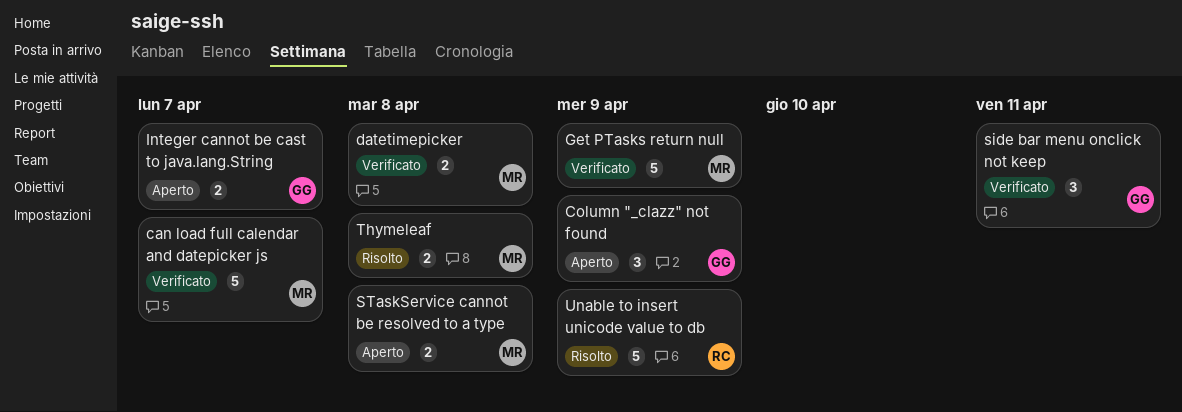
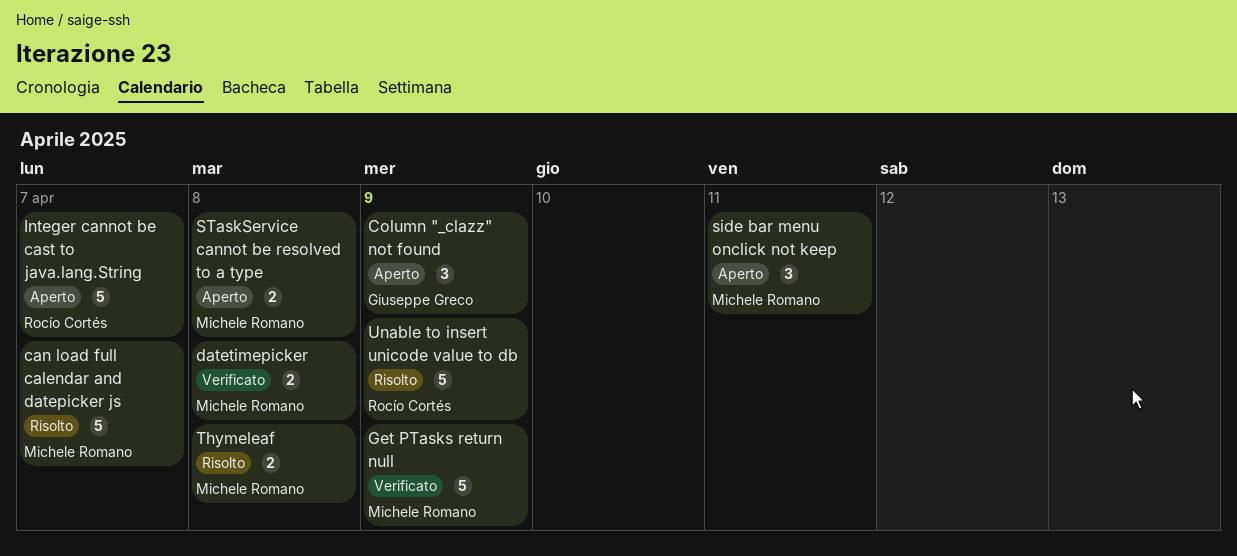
can load full calendar and datepicker js, status: Verificato -> Risolto
Integer cannot be cast to java.lang.String, owner: Giuseppe Greco -> Rocío Cortés
Integer cannot be cast to java.lang.String, estimate: 2 -> 5
side bar menu onclick not keep, status: Verificato -> Aperto
side bar menu onclick not keep, owner: Giuseppe Greco -> Michele Romano

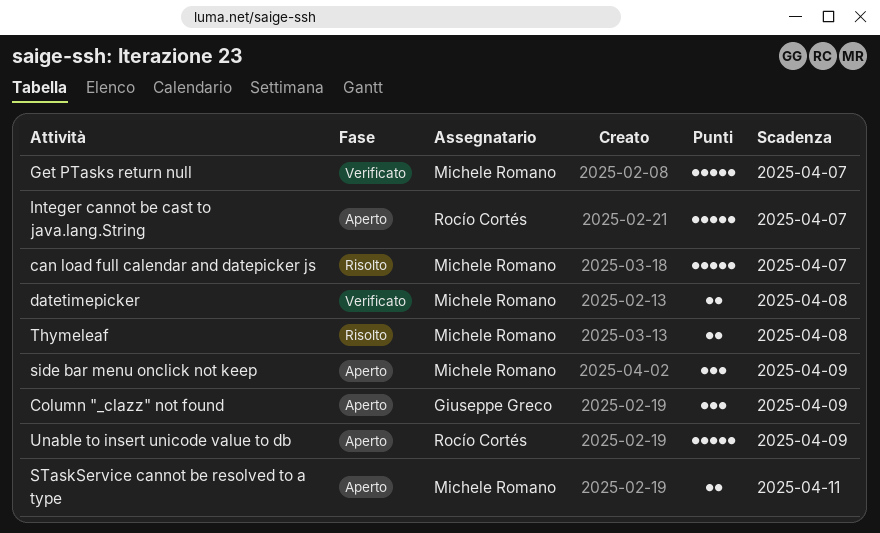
Get PTasks return null, due: Apr 9 -> Apr 7
side bar menu onclick not keep, due: Apr 11 -> Apr 9
STaskService cannot be resolved to a type, due: Apr 8 -> Apr 11
Unable to insert unicode value to db, status: Risolto -> Aperto

